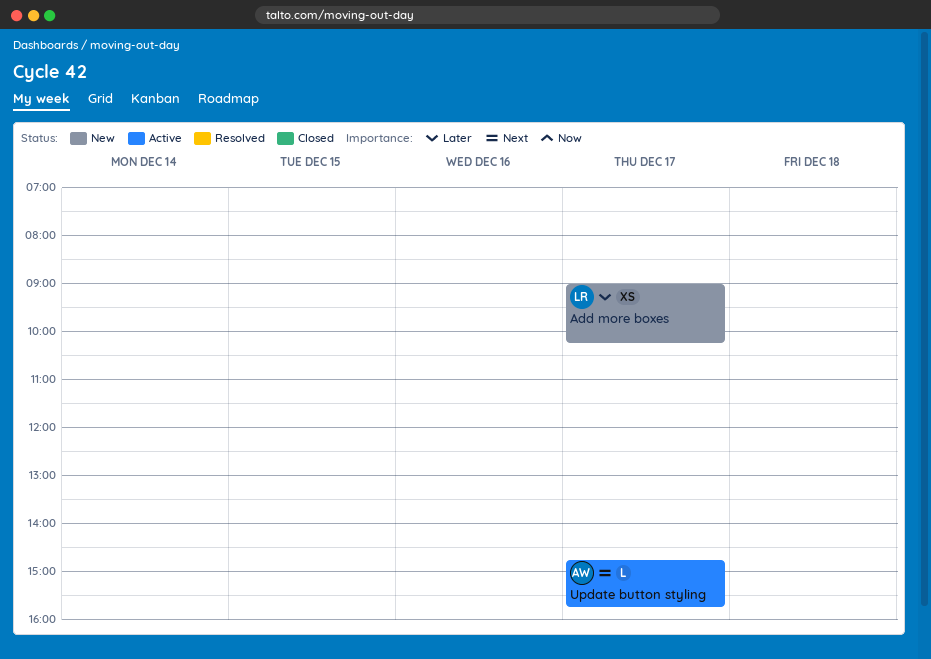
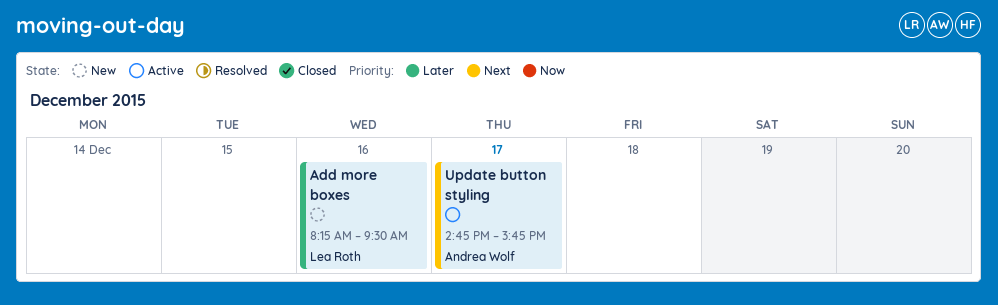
Add more boxes, day: Dec 17 -> Dec 16
Add more boxes, begins: 09:00 -> 08:15
Add more boxes, ends: 10:15 -> 09:30

